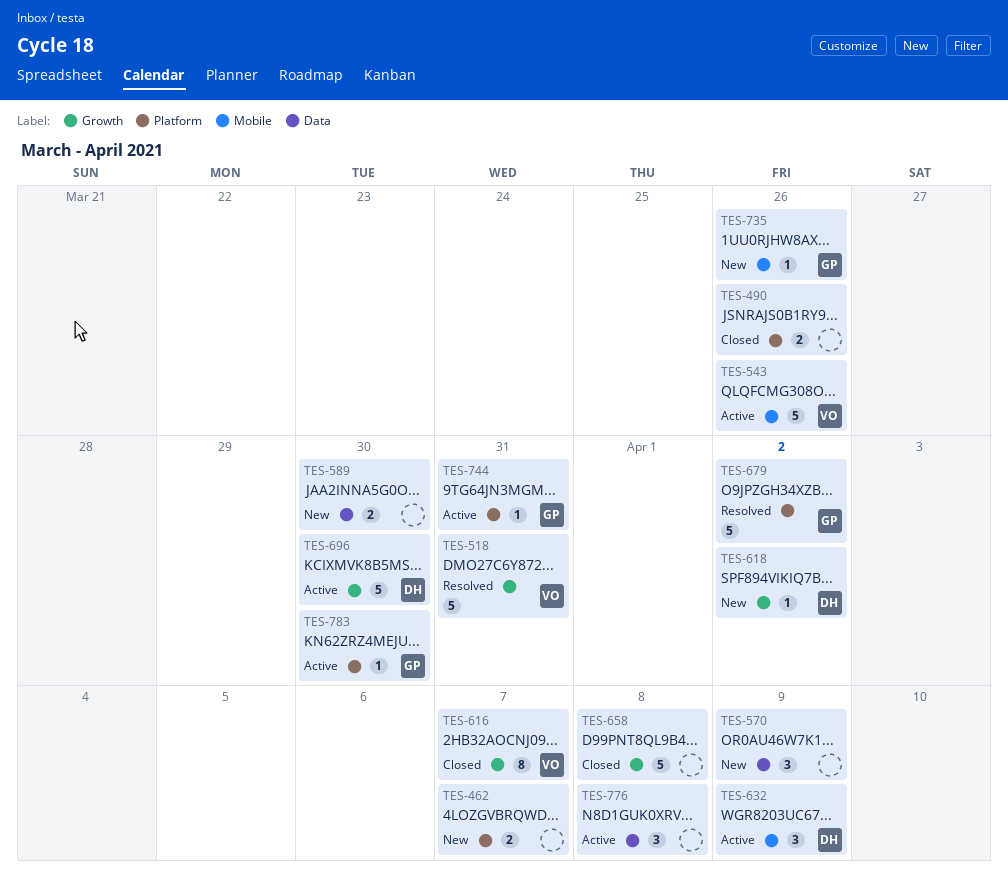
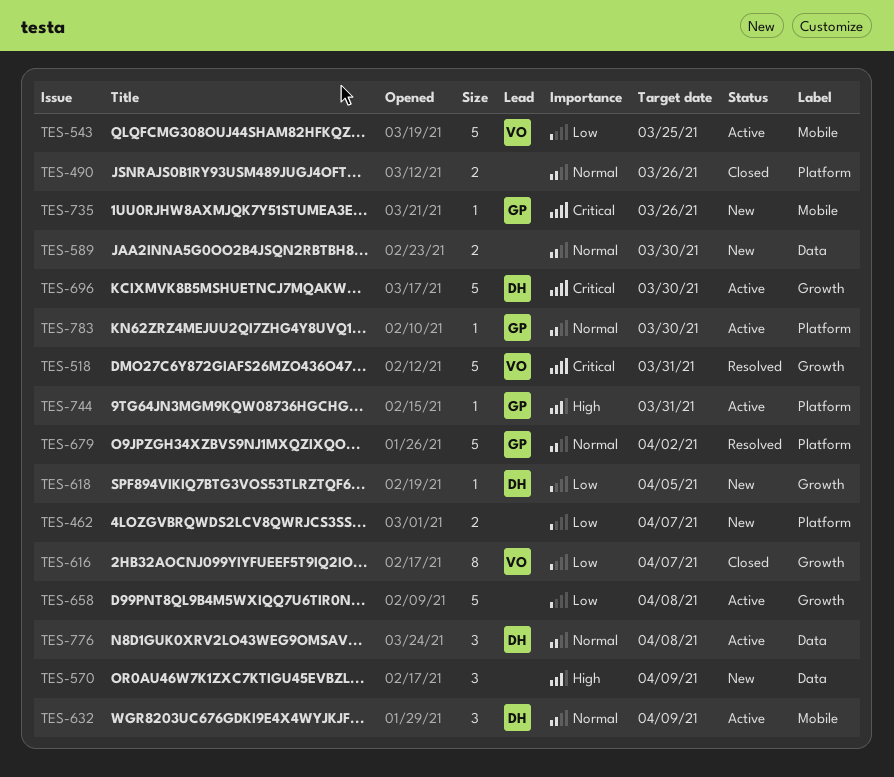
TES-543, due: Mar 26 -> Mar 25
TES-618, due: Apr 2 -> Apr 5
TES-658, status: Closed -> Active
TES-776, owner: none -> DH

